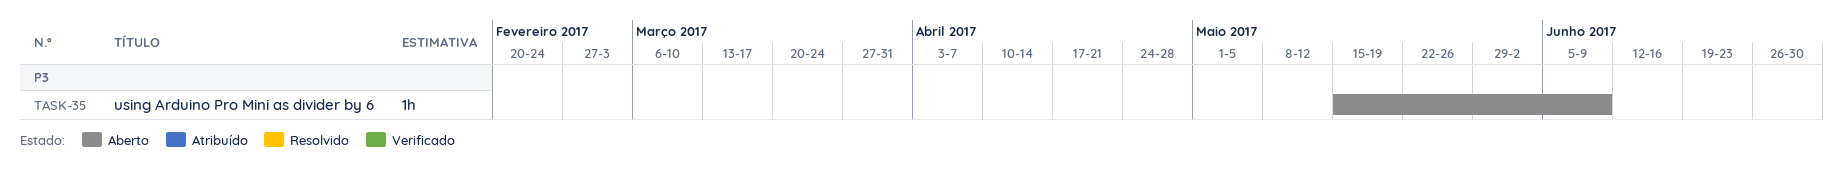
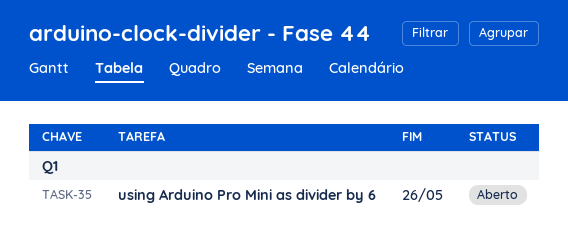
TASK-35, due: Jun 9 -> May 26

